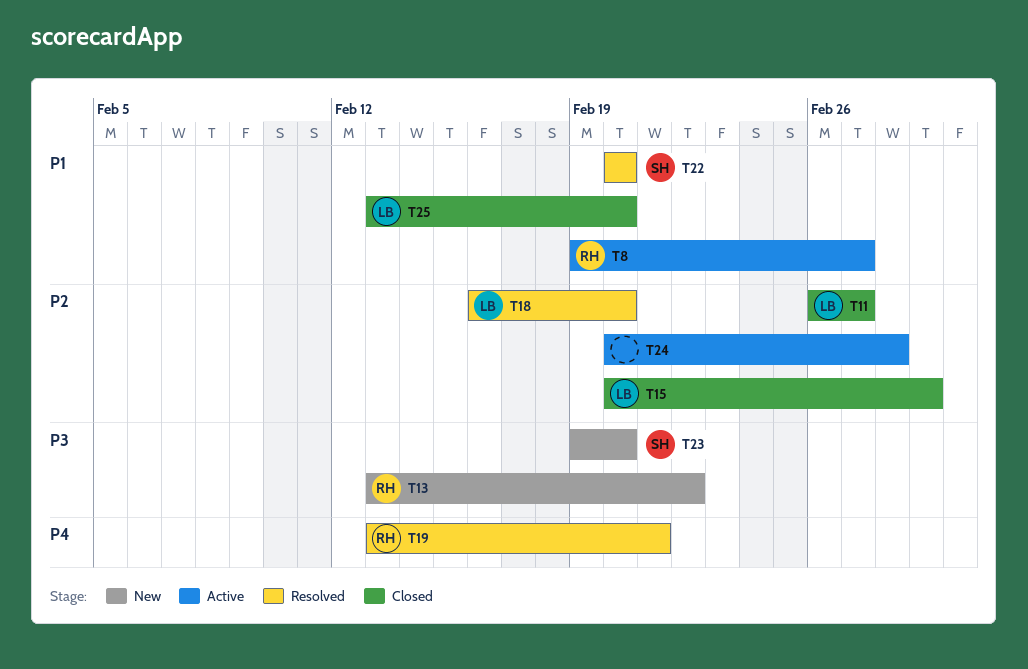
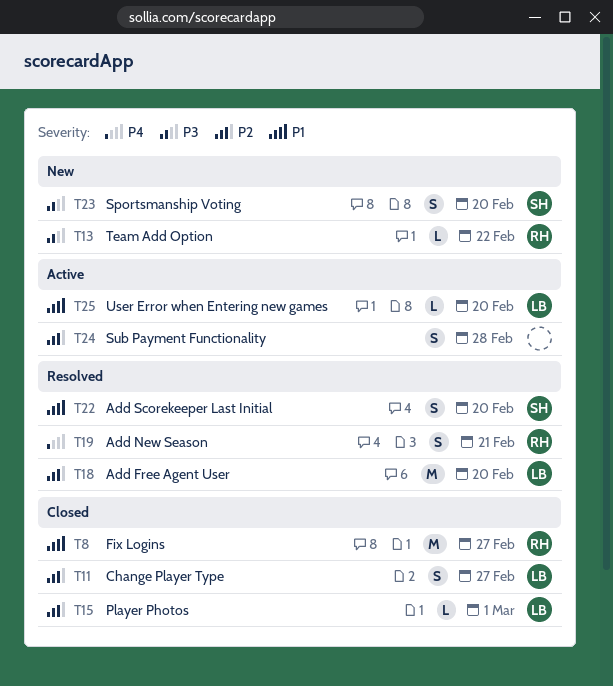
T8, status: Active -> Closed
T25, status: Closed -> Active

